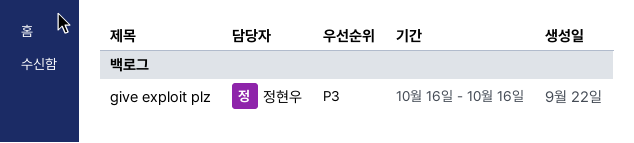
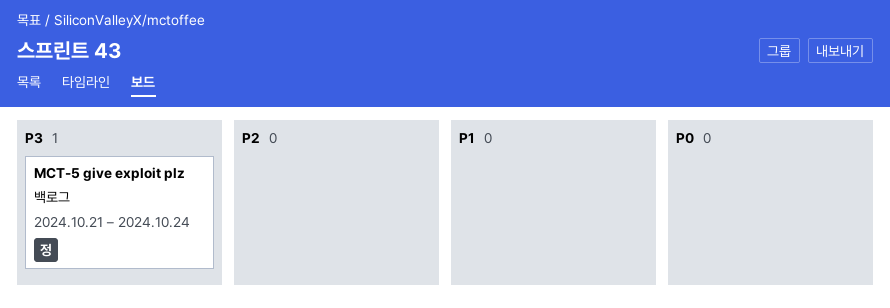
give exploit plz, start: Oct 16 -> Oct 21
give exploit plz, due: Oct 16 -> Oct 24

